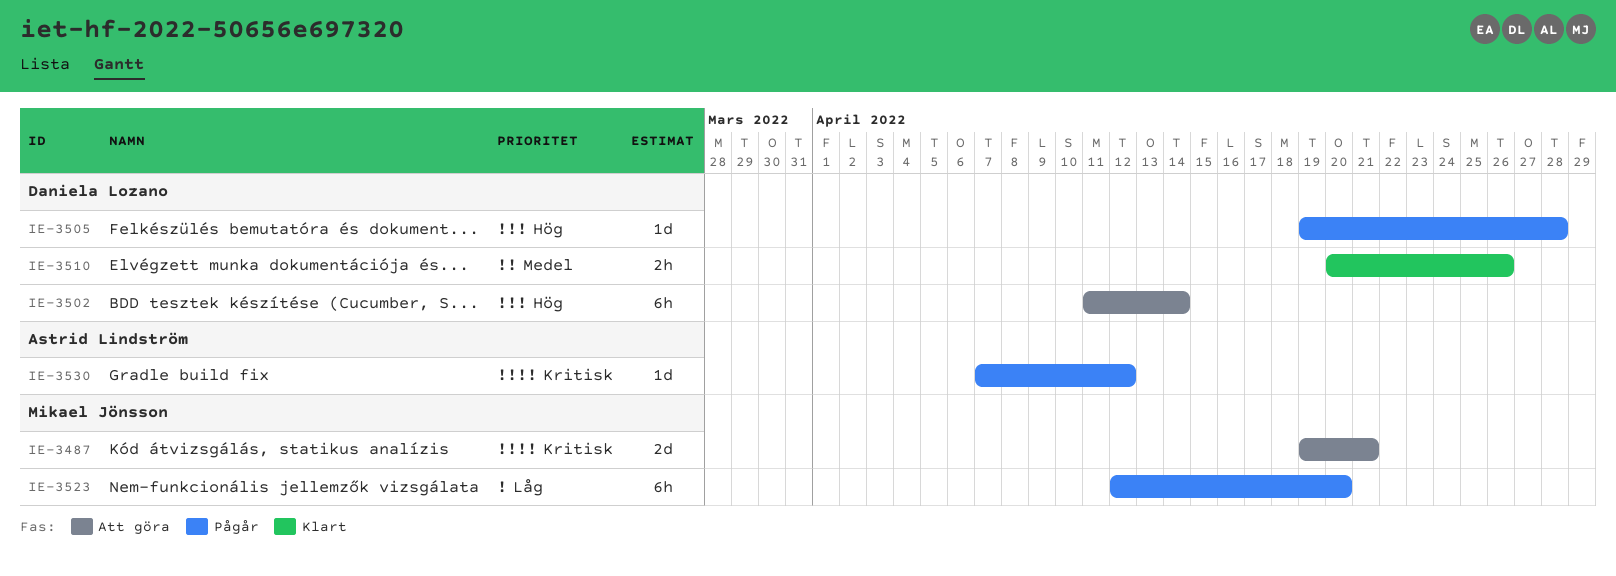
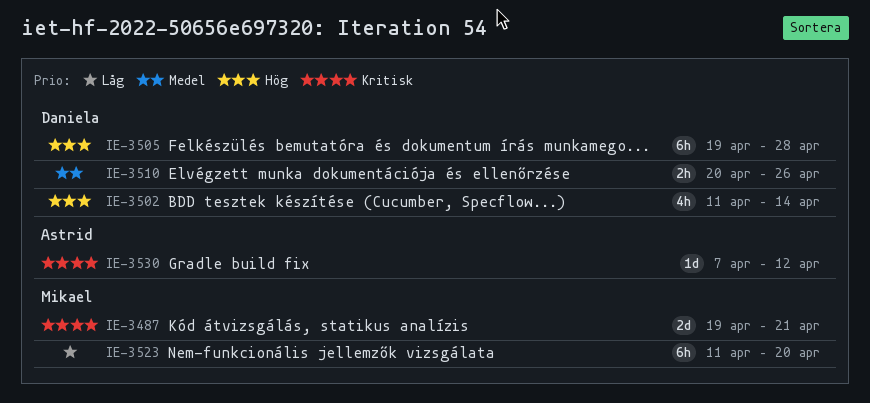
IE-3502, estimate: 6h -> 4h
IE-3505, estimate: 1d -> 6h
IE-3523, start: Apr 12 -> Apr 11

